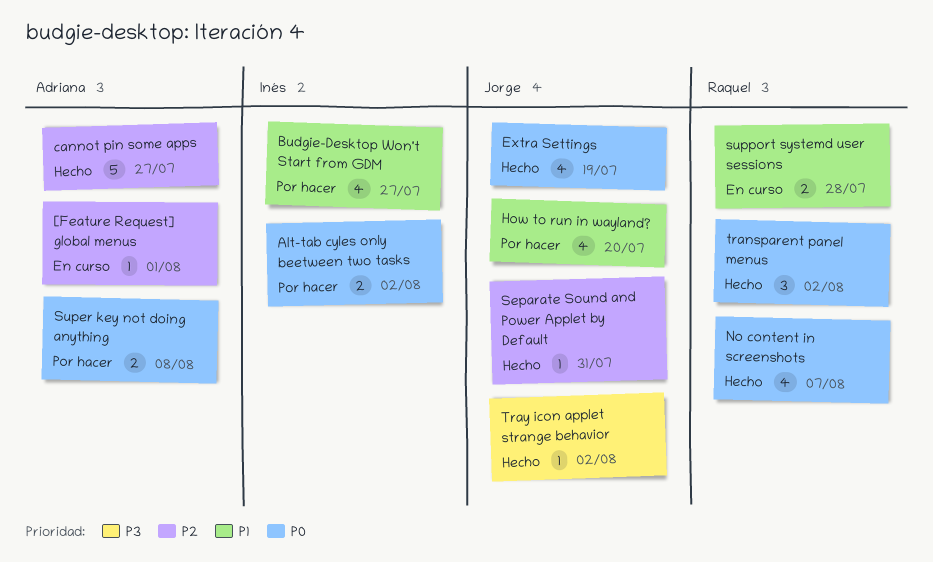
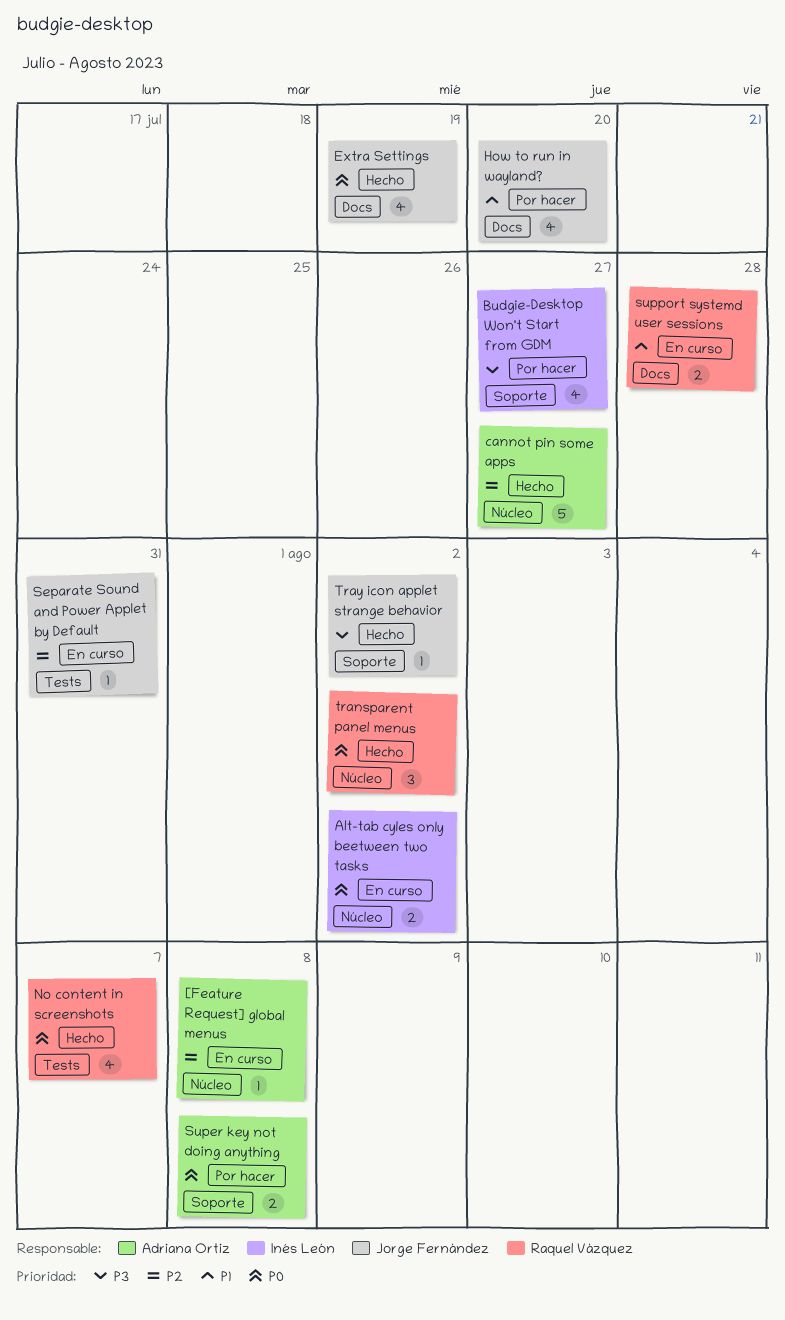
[Feature Request] global menus, due: Aug 1 -> Aug 8
Alt-tab cyles only beetween two tasks, status: Por hacer -> En curso
Budgie-Desktop Won't Start from GDM, priority: P1 -> P3
Separate Sound and Power Applet by Default, status: Hecho -> En curso

